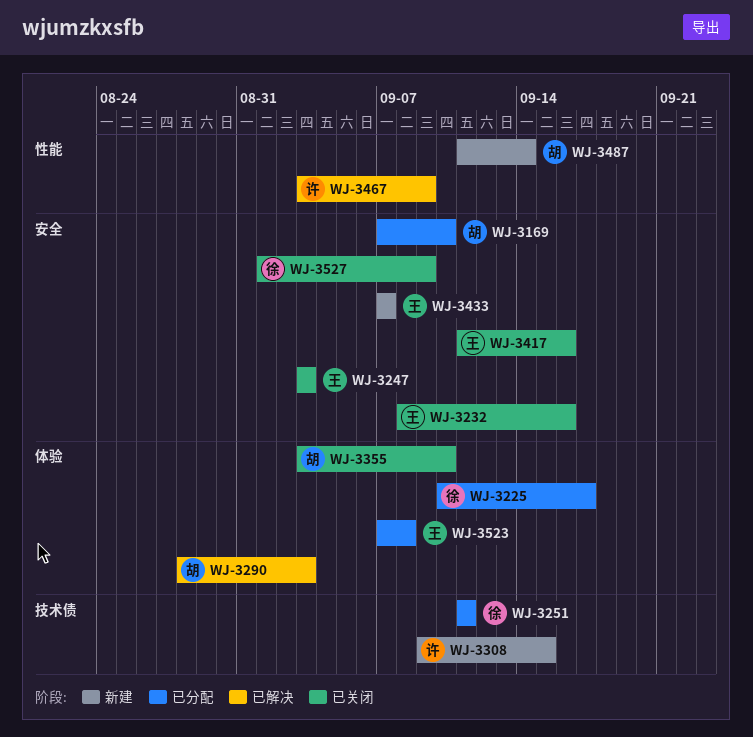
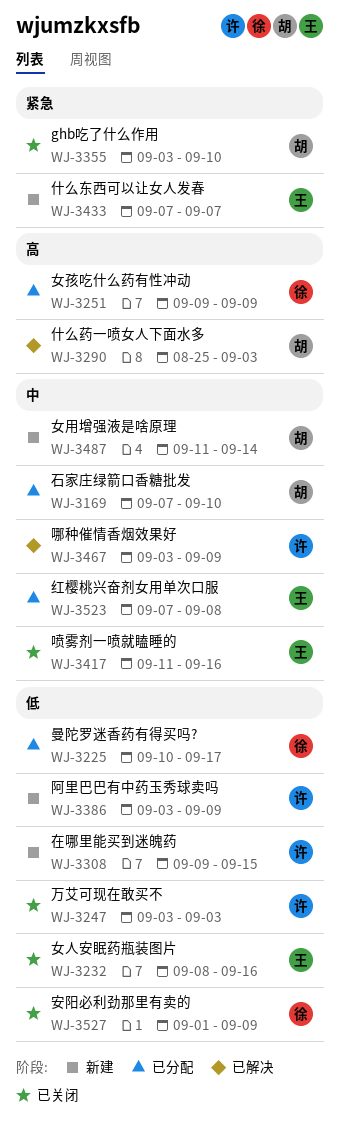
WJ-3247, owner: 王 -> 许
WJ-3251, start: Sep 11 -> Sep 9
WJ-3251, due: Sep 11 -> Sep 9
WJ-3290, start: Aug 28 -> Aug 25
WJ-3386: none -> present

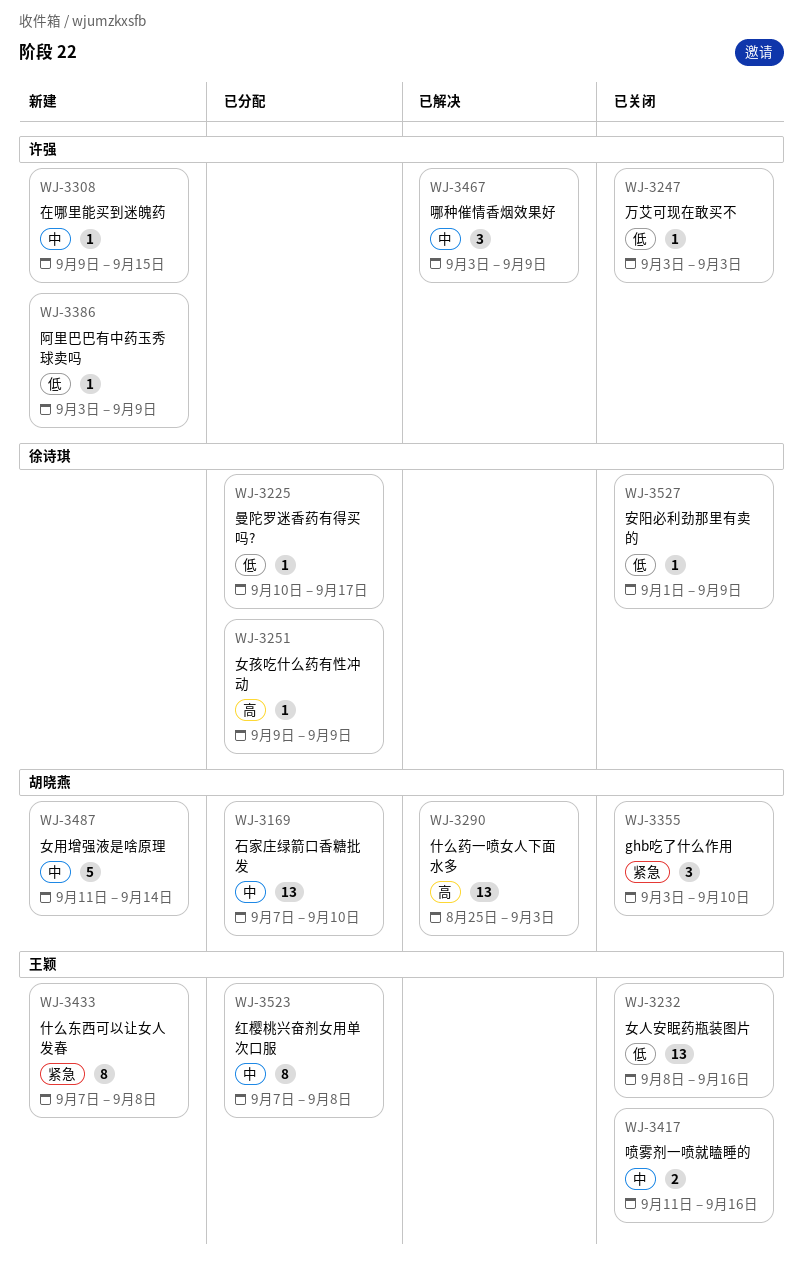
WJ-3308, priority: 低 -> 中
WJ-3433, due: Sep 7 -> Sep 8

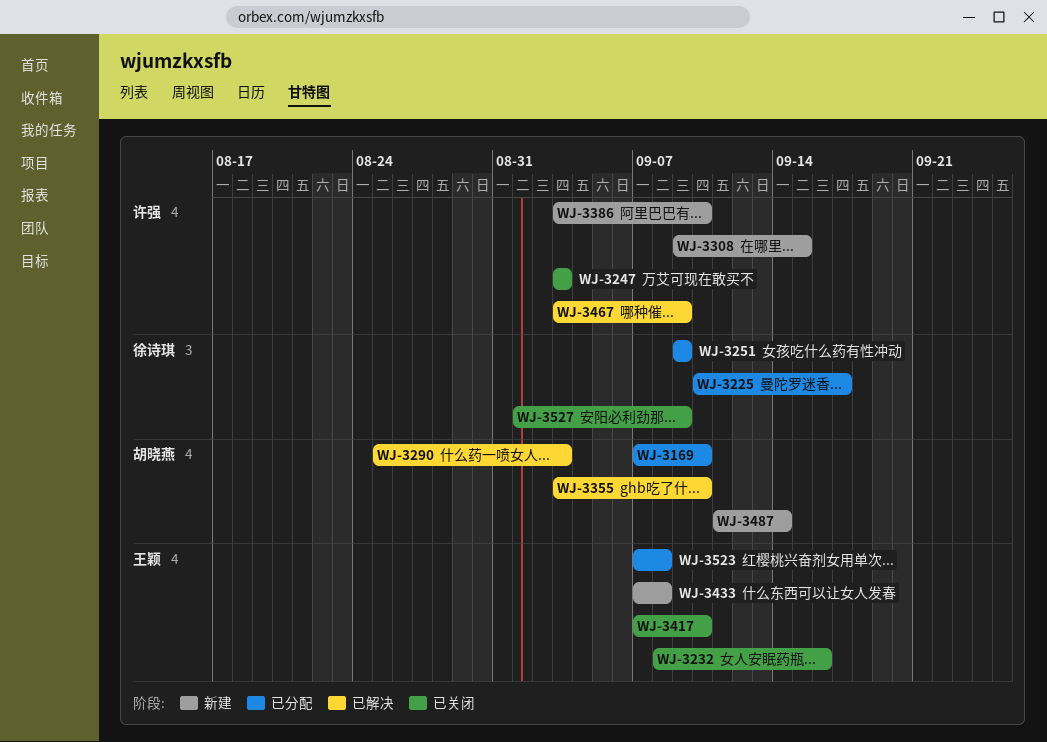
WJ-3355, status: 已关闭 -> 已解决
WJ-3386, due: Sep 9 -> Sep 10
WJ-3417, start: Sep 11 -> Sep 7
WJ-3417, due: Sep 16 -> Sep 10

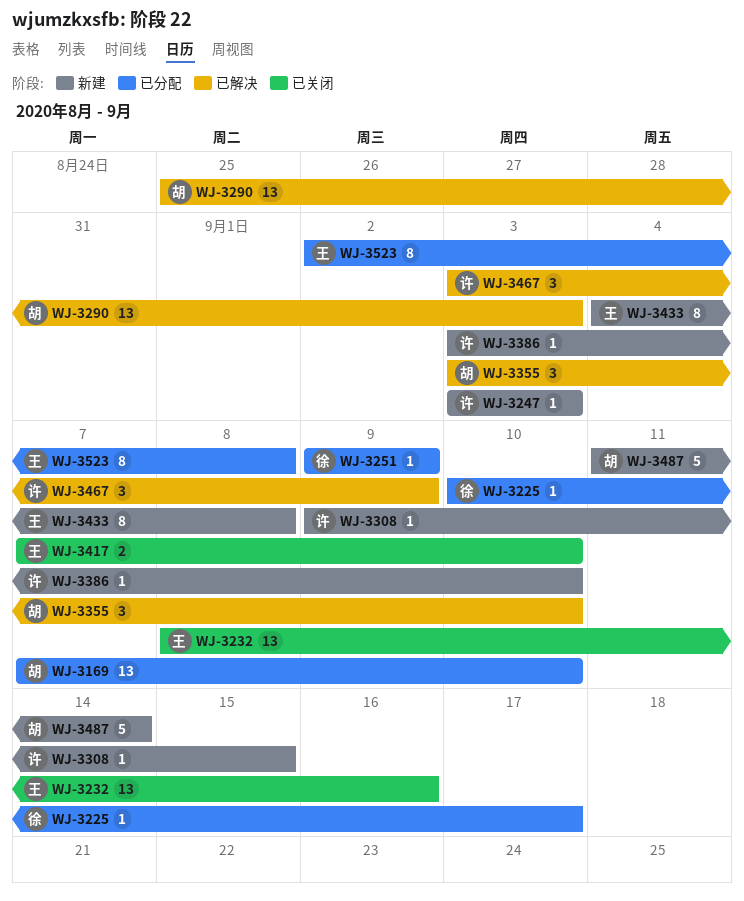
WJ-3247, status: 已关闭 -> 新建
WJ-3433, start: Sep 7 -> Sep 4
WJ-3523, start: Sep 7 -> Sep 2
WJ-3527: present -> none

